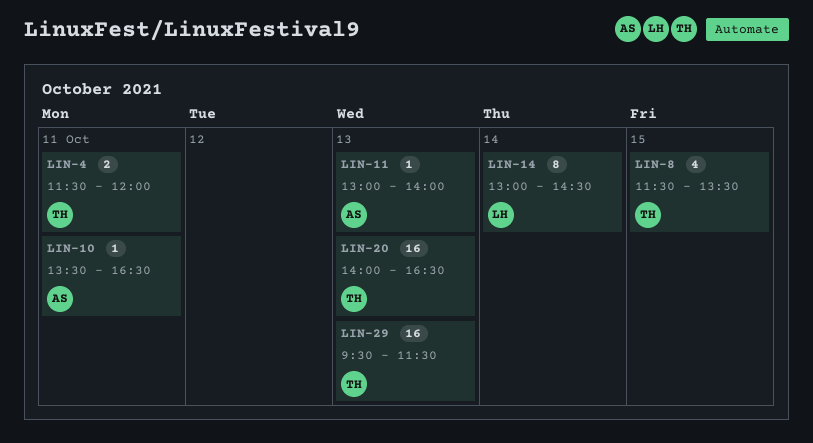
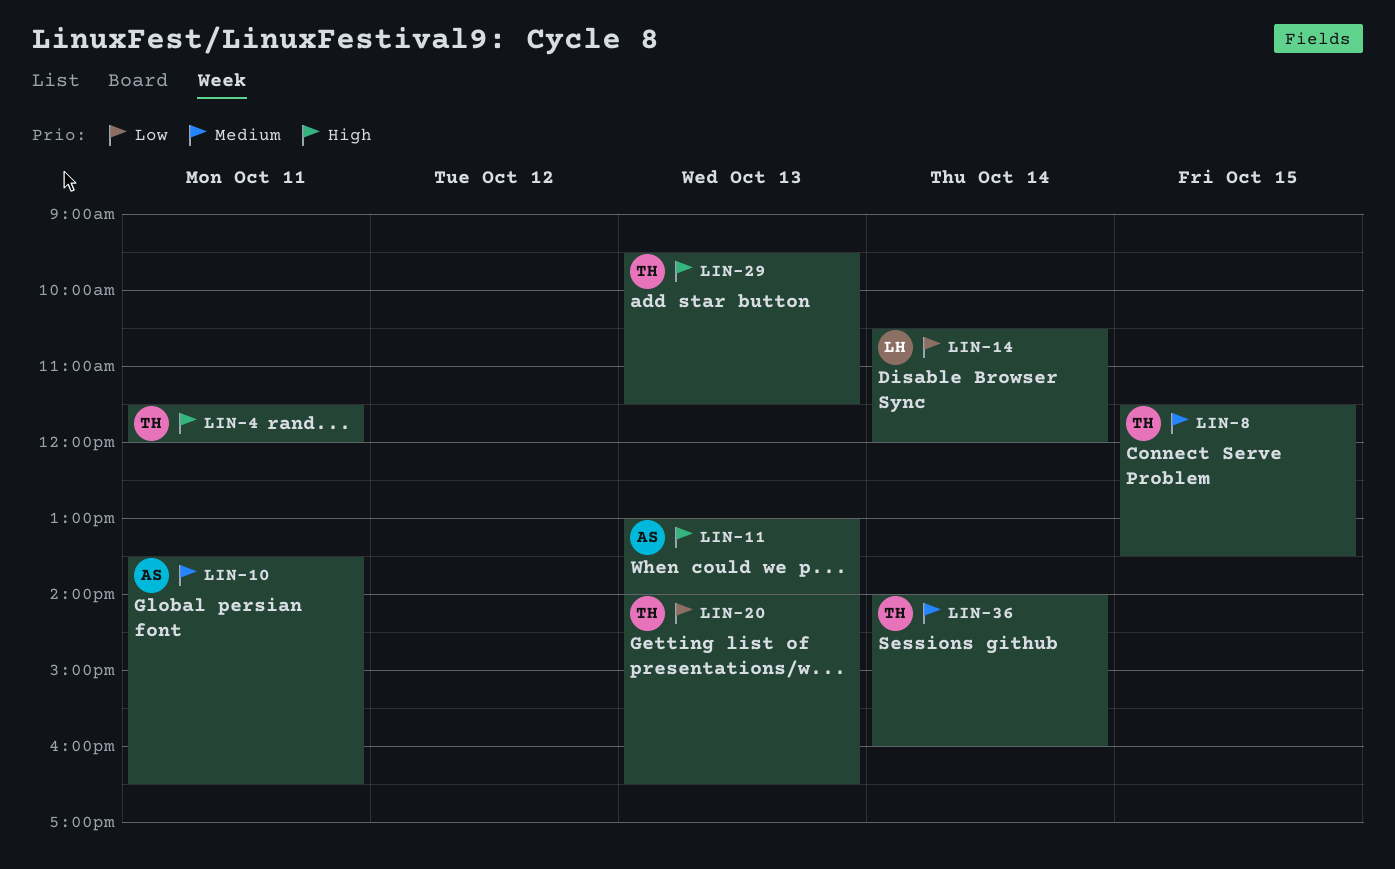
LIN-14, begins: 13:00 -> 10:30
LIN-14, ends: 14:30 -> 12:00
LIN-36: none -> present

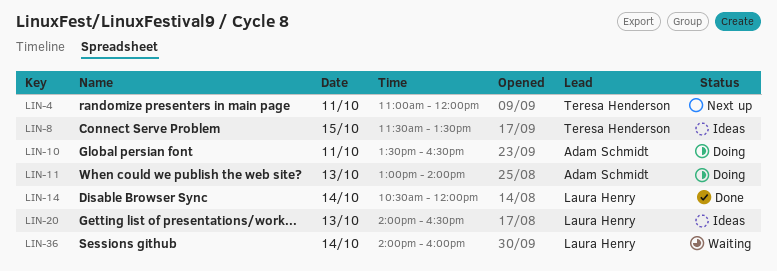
LIN-4, begins: 11:30 -> 11:00
LIN-20, owner: Teresa Henderson -> Laura Henry
LIN-29: present -> none
LIN-36, owner: Teresa Henderson -> Laura Henry

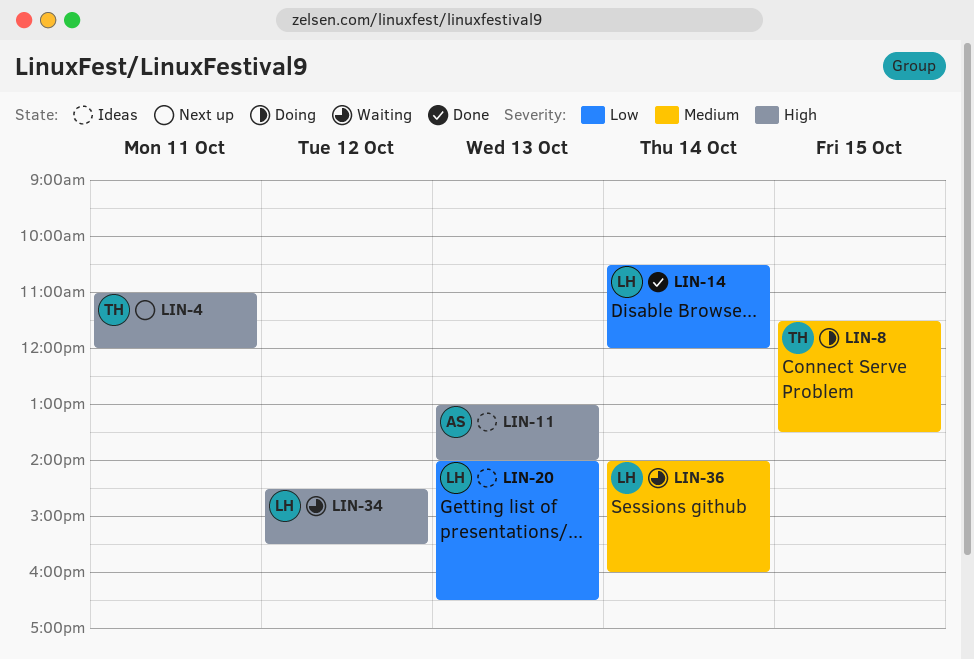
LIN-8, status: Ideas -> Doing
LIN-10: present -> none
LIN-11, status: Doing -> Ideas
LIN-34: none -> present

